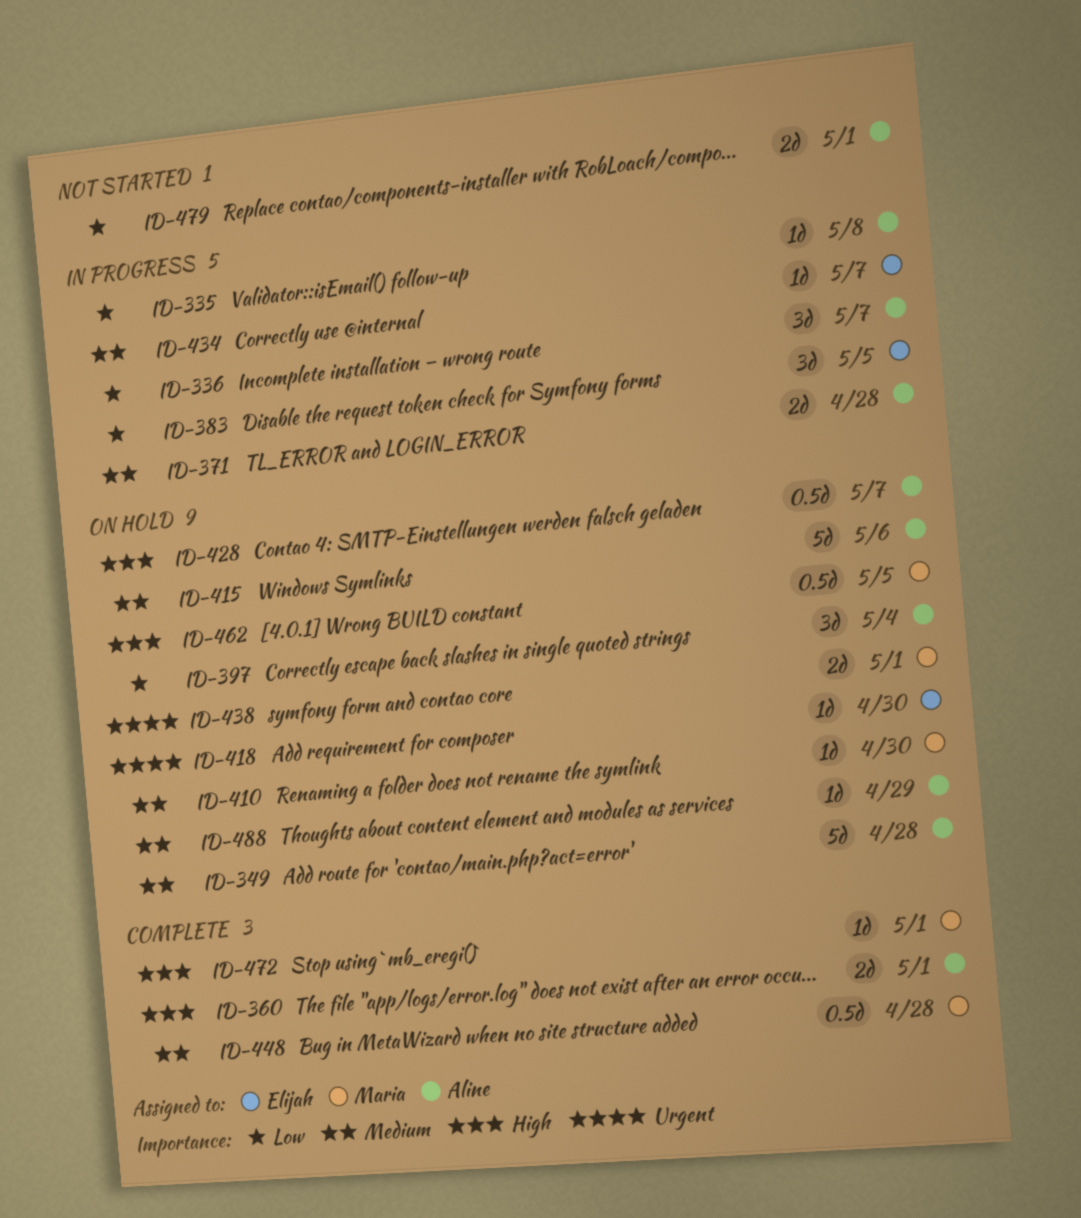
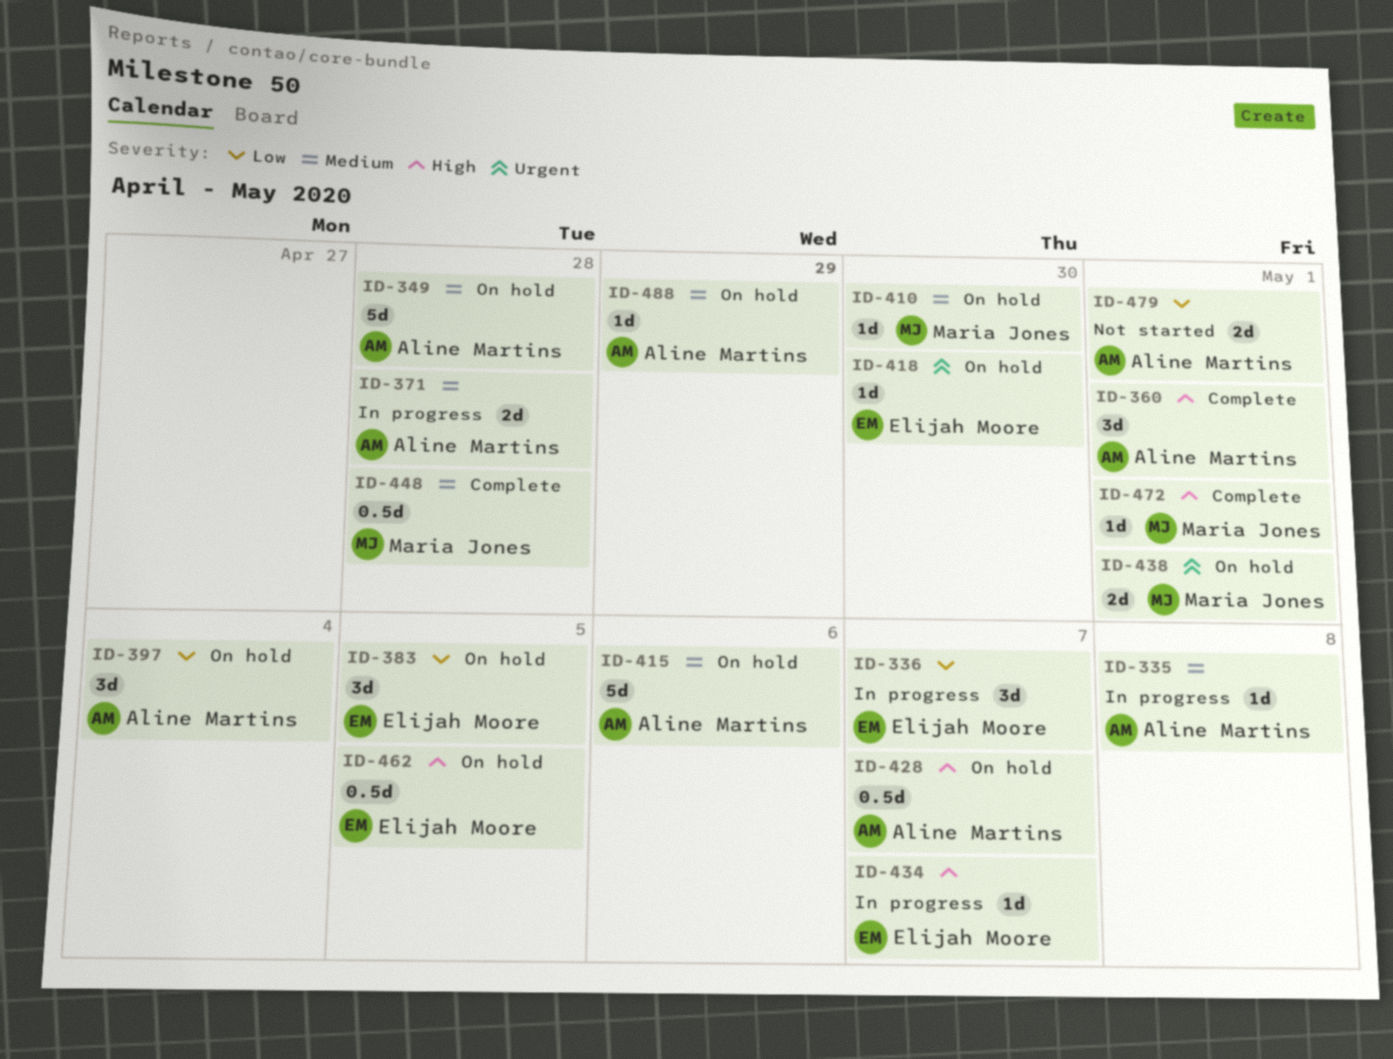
ID-335, priority: Low -> Medium
ID-336, owner: Aline Martins -> Elijah Moore
ID-360, estimate: 2d -> 3d
ID-383, status: In progress -> On hold
ID-434, priority: Medium -> High
ID-462, owner: Maria Jones -> Elijah Moore

